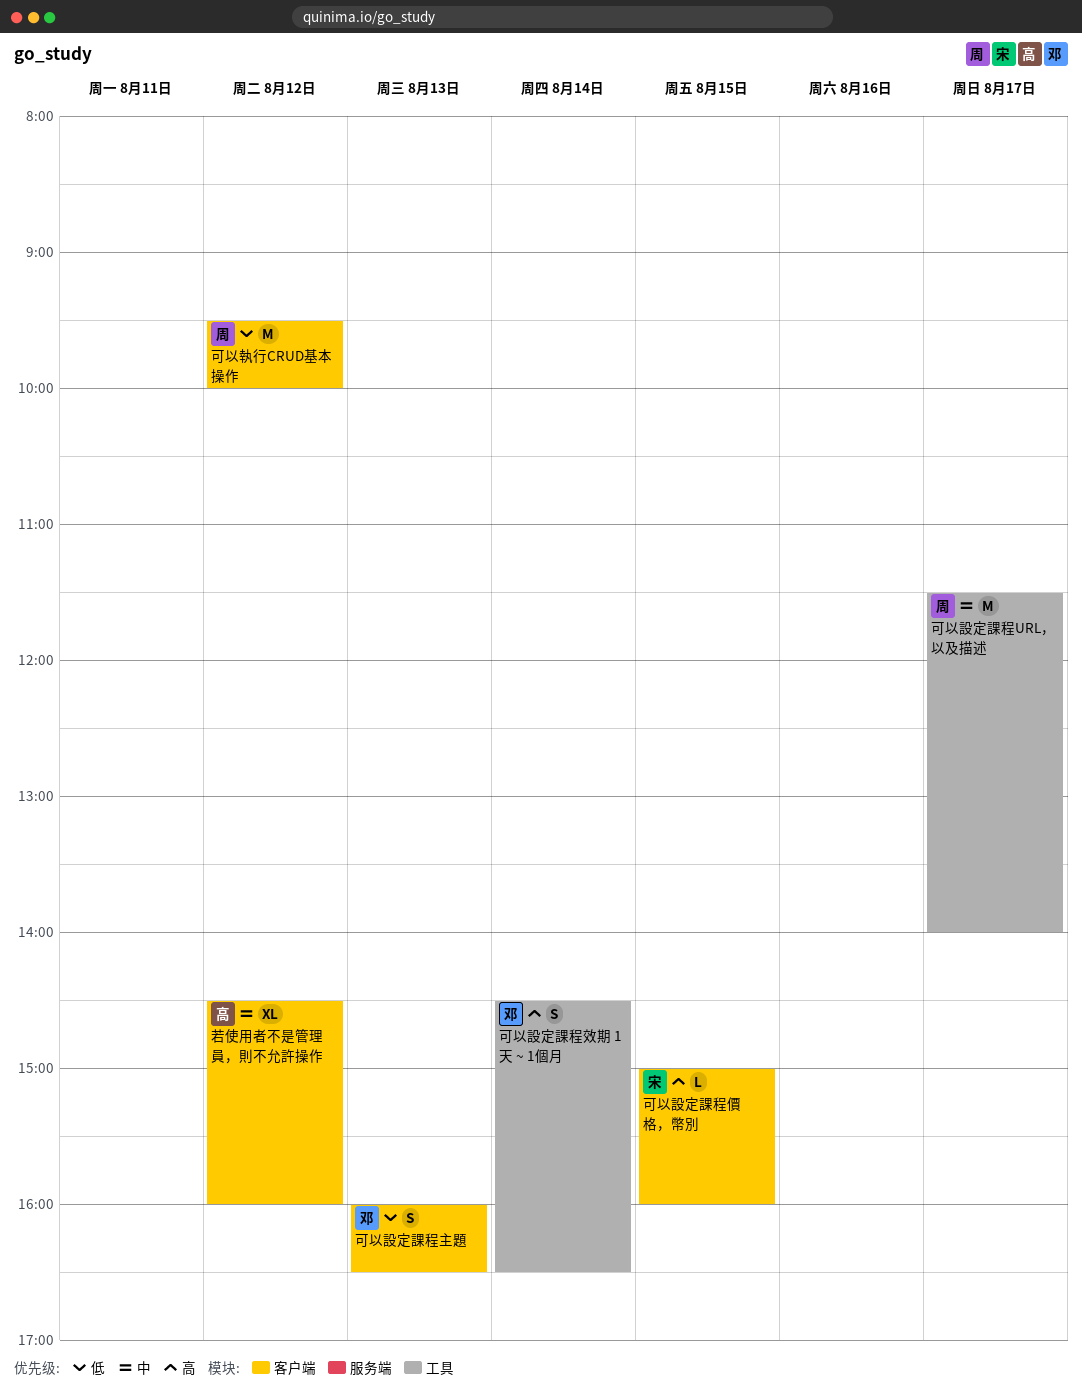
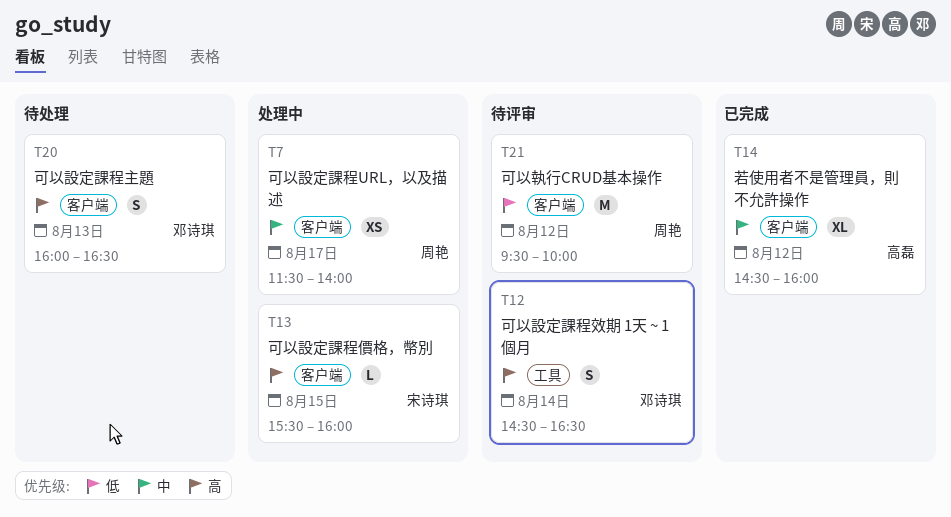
可以設定課程URL，以及描述, label: 工具 -> 客户端
可以設定課程URL，以及描述, estimate: M -> XS
可以設定課程主題, priority: 低 -> 高
可以設定課程價格，幣別, begins: 15:00 -> 15:30

